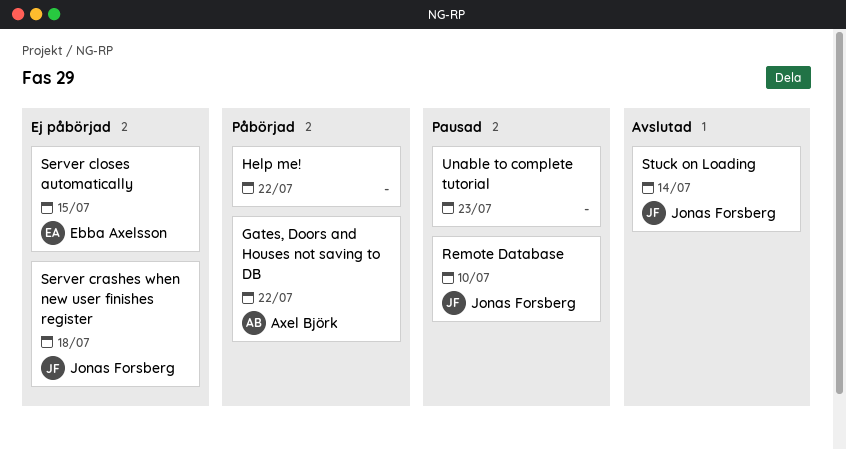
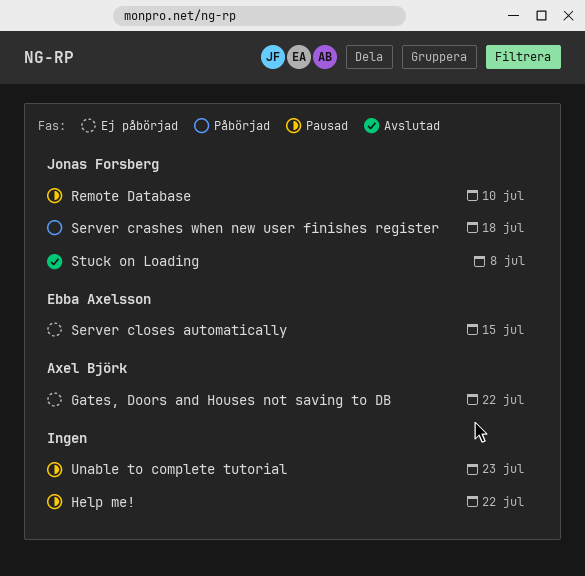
Gates, Doors and Houses not saving to DB, status: Påbörjad -> Ej påbörjad
Help me!, status: Påbörjad -> Pausad
Server crashes when new user finishes register, status: Ej påbörjad -> Påbörjad
Stuck on Loading, due: Jul 14 -> Jul 8

